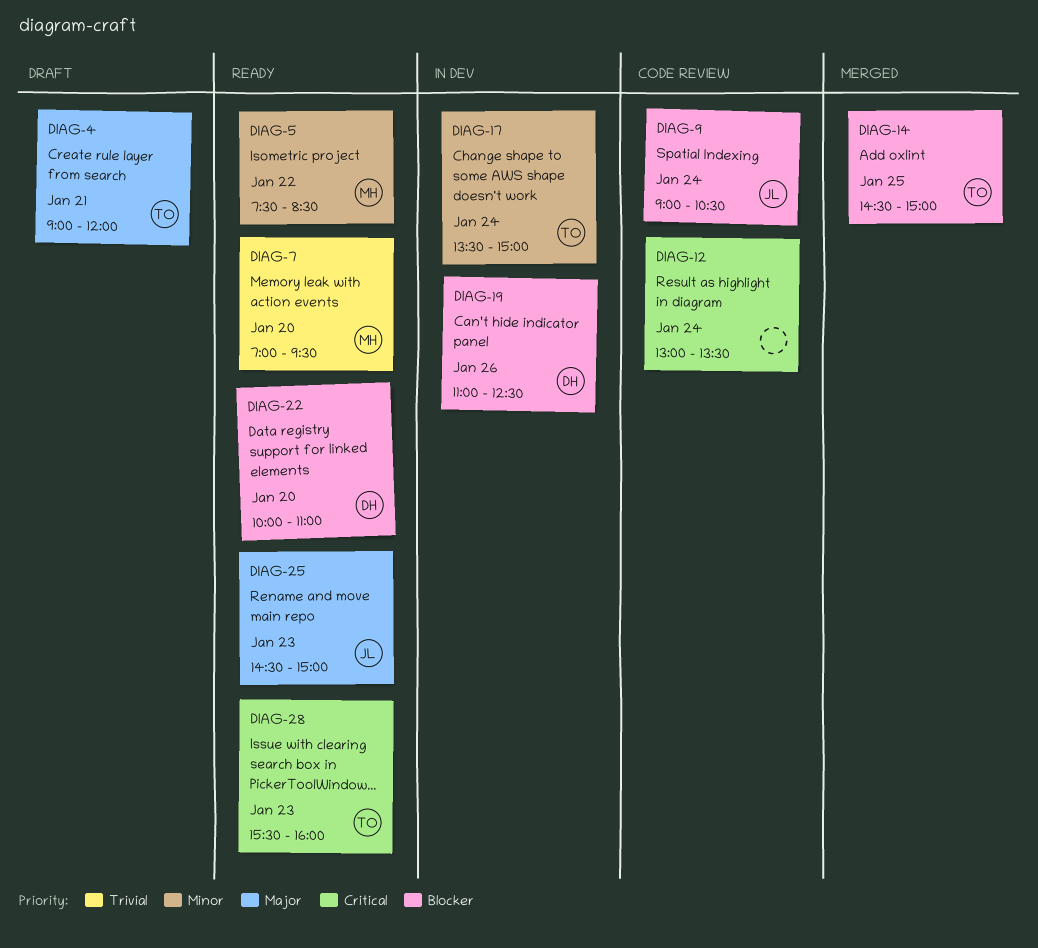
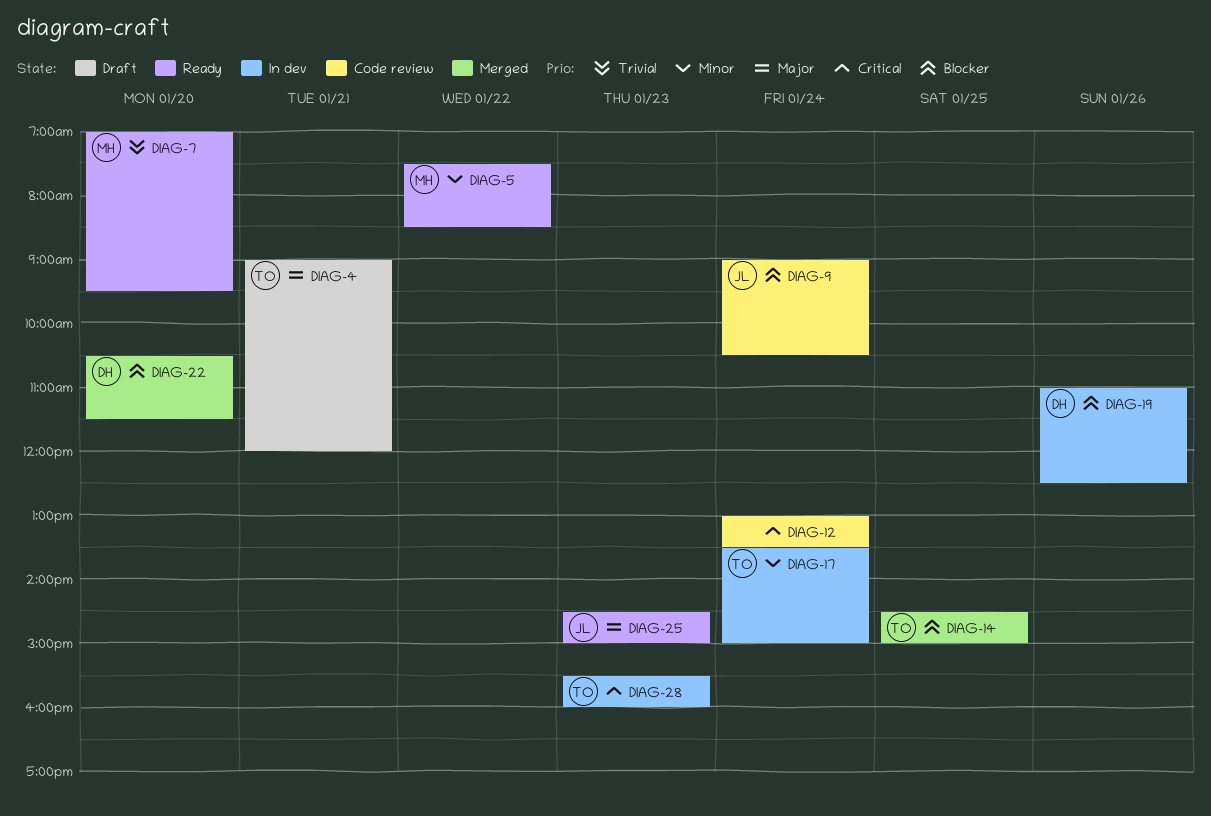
DIAG-22, status: Ready -> Merged
DIAG-22, begins: 10:00 -> 10:30
DIAG-22, ends: 11:00 -> 11:30
DIAG-28, status: Ready -> In dev

